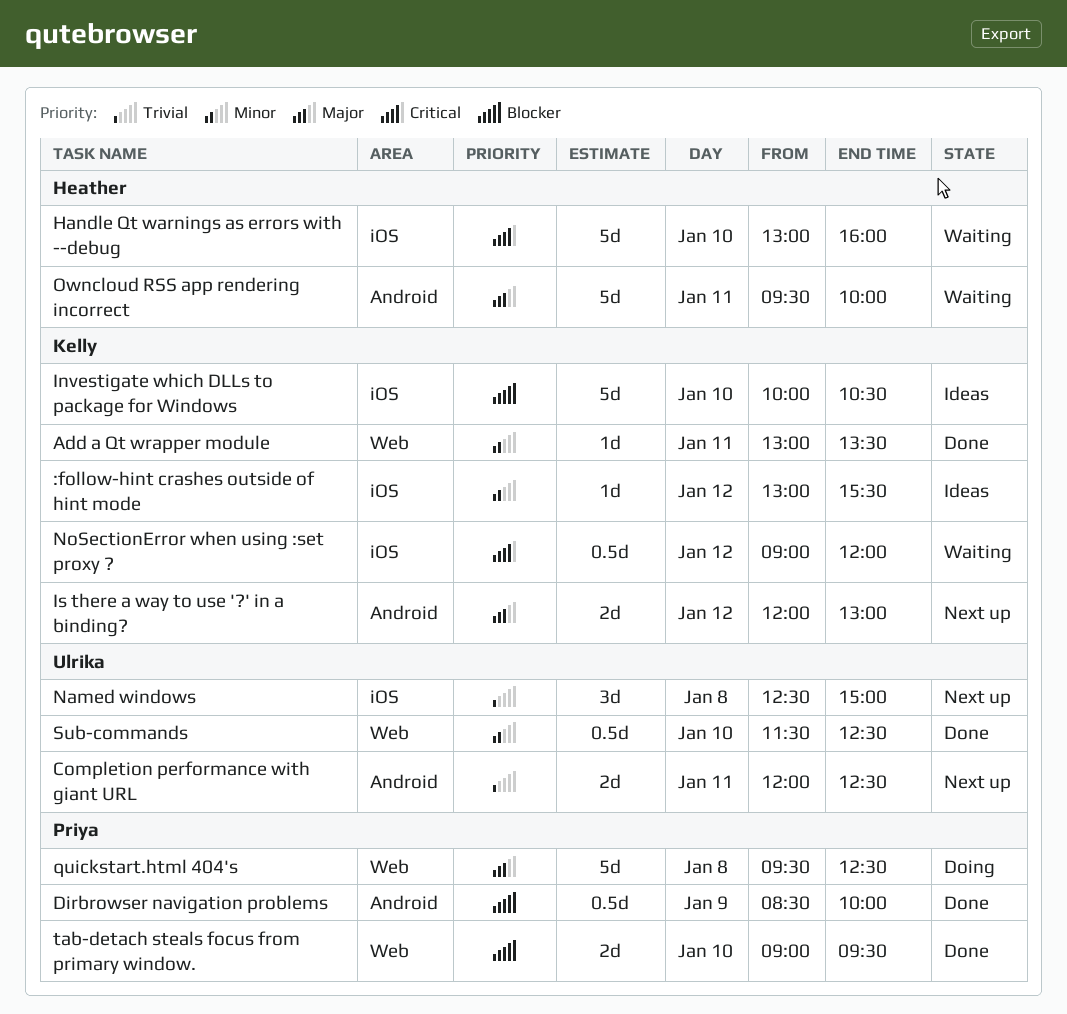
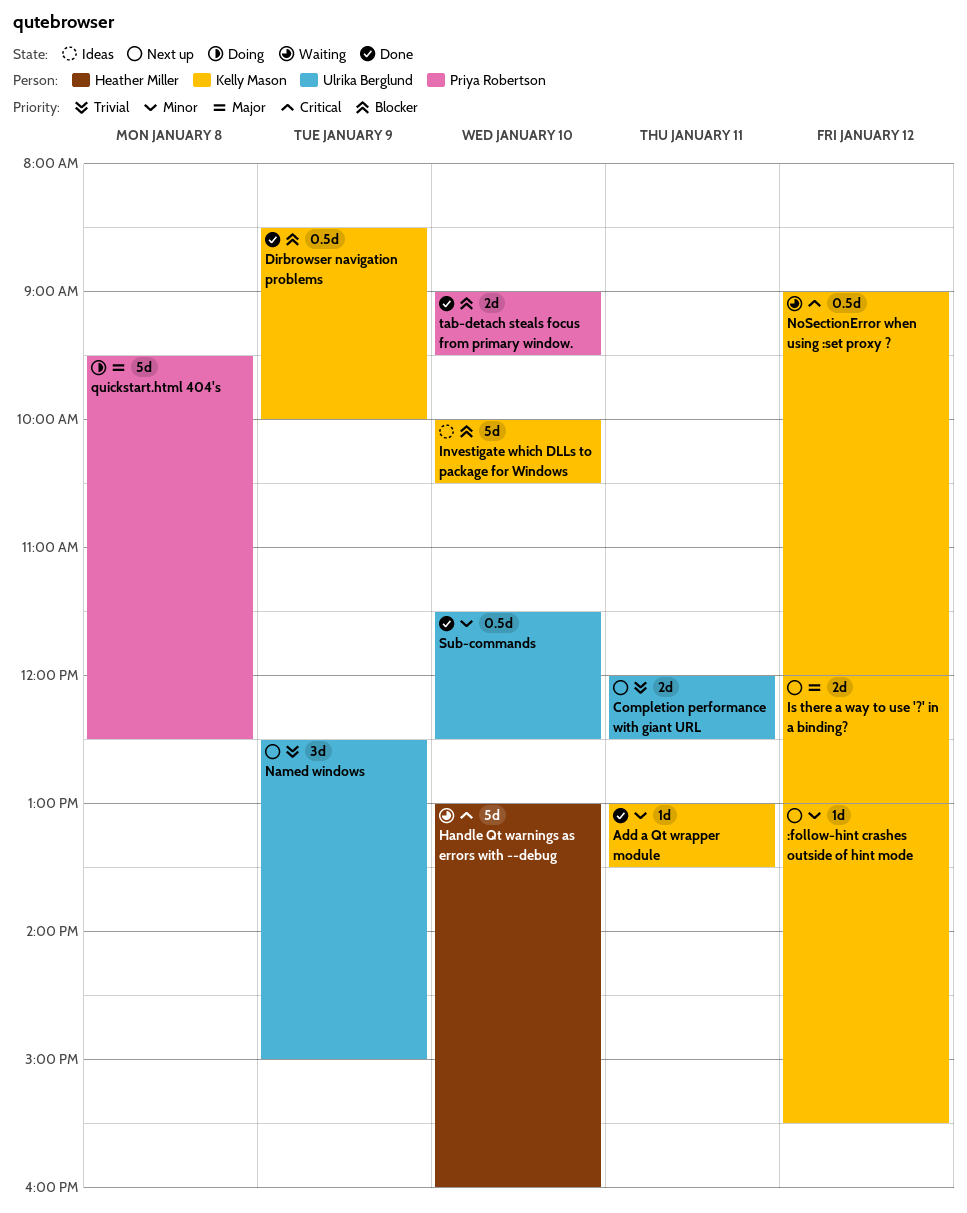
:follow-hint crashes outside of hint mode, status: Ideas -> Next up
Dirbrowser navigation problems, owner: Priya Robertson -> Kelly Mason
Named windows, day: Jan 8 -> Jan 9
Owncloud RSS app rendering incorrect: present -> none

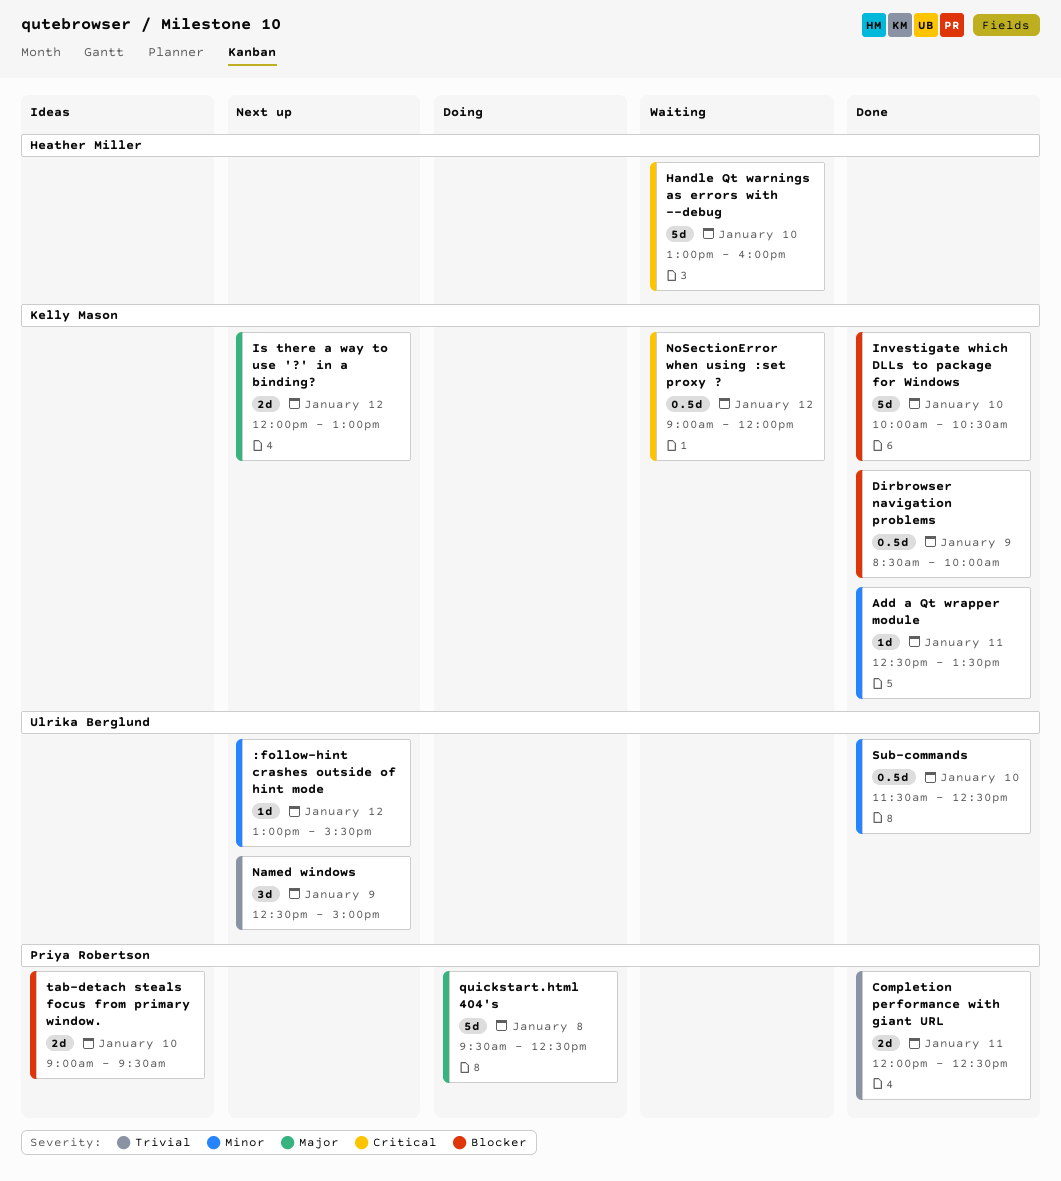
:follow-hint crashes outside of hint mode, owner: Kelly Mason -> Ulrika Berglund
Add a Qt wrapper module, begins: 13:00 -> 12:30
Completion performance with giant URL, status: Next up -> Done
Completion performance with giant URL, owner: Ulrika Berglund -> Priya Robertson
Investigate which DLLs to package for Windows, status: Ideas -> Done
tab-detach steals focus from primary window., status: Done -> Ideas

